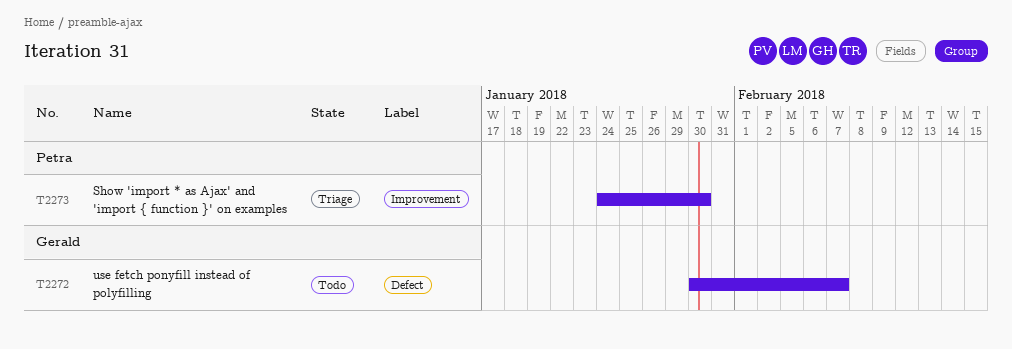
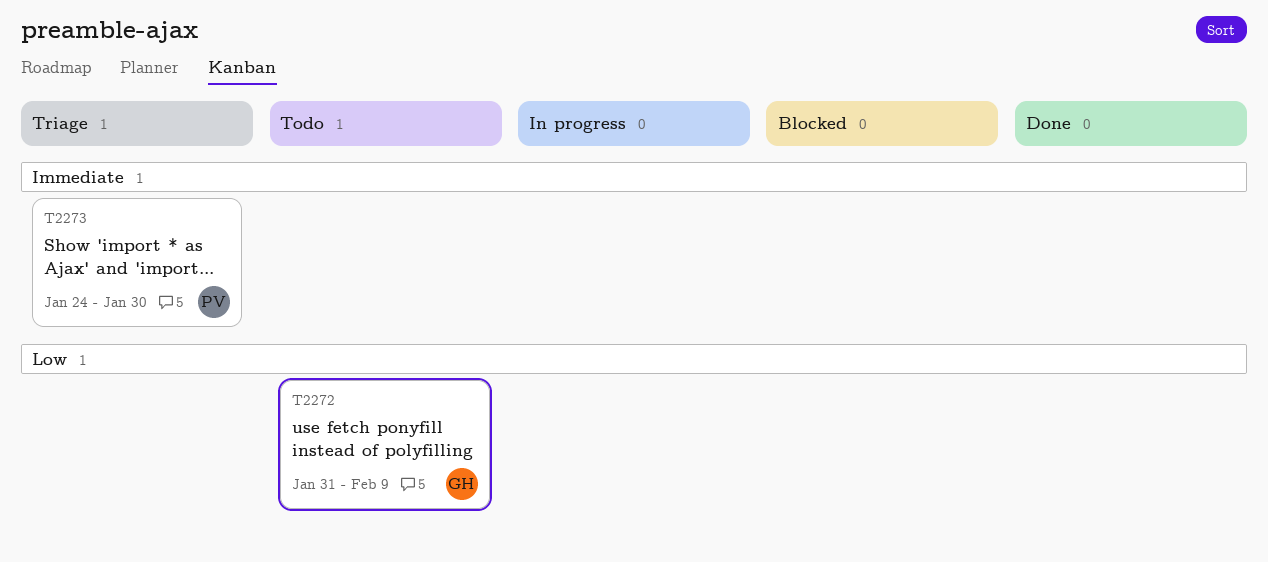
T2272, start: Jan 30 -> Jan 31
T2272, due: Feb 7 -> Feb 9

